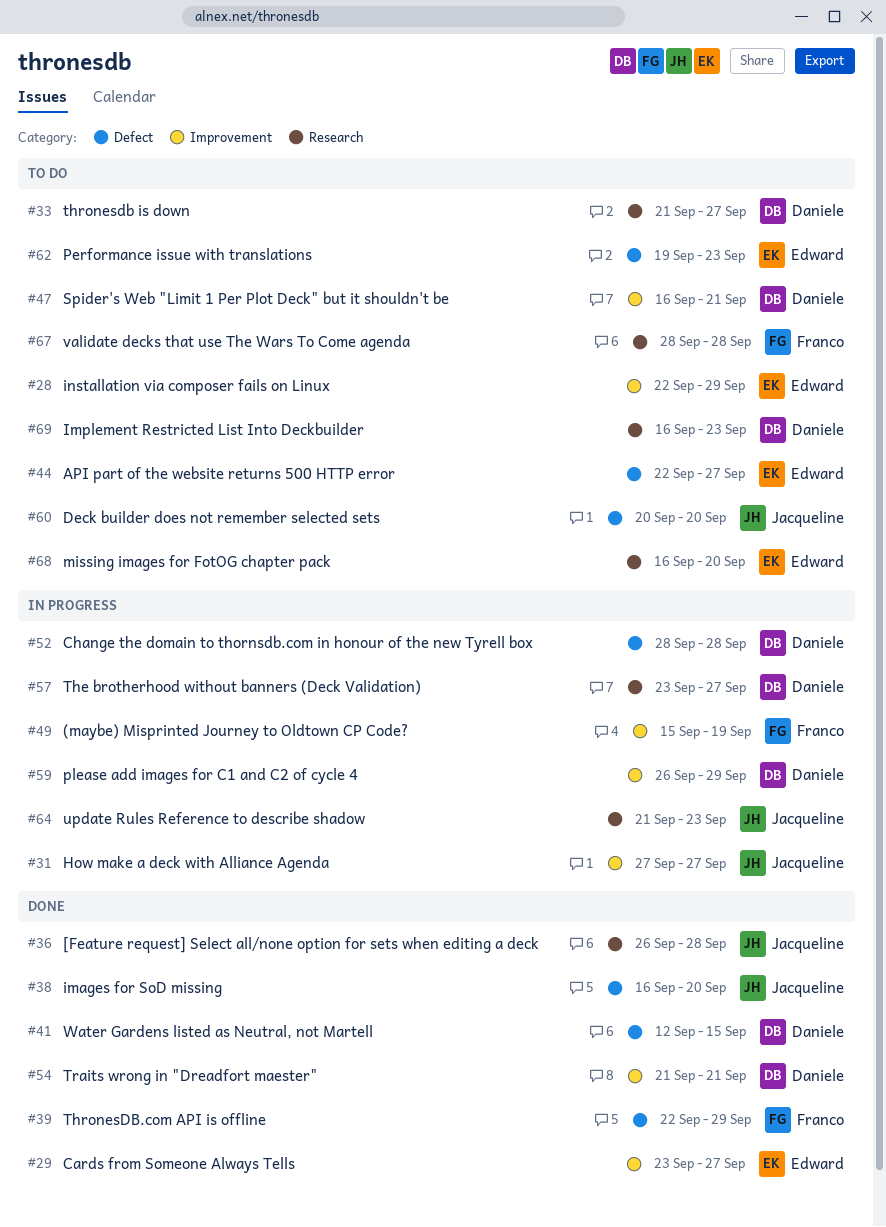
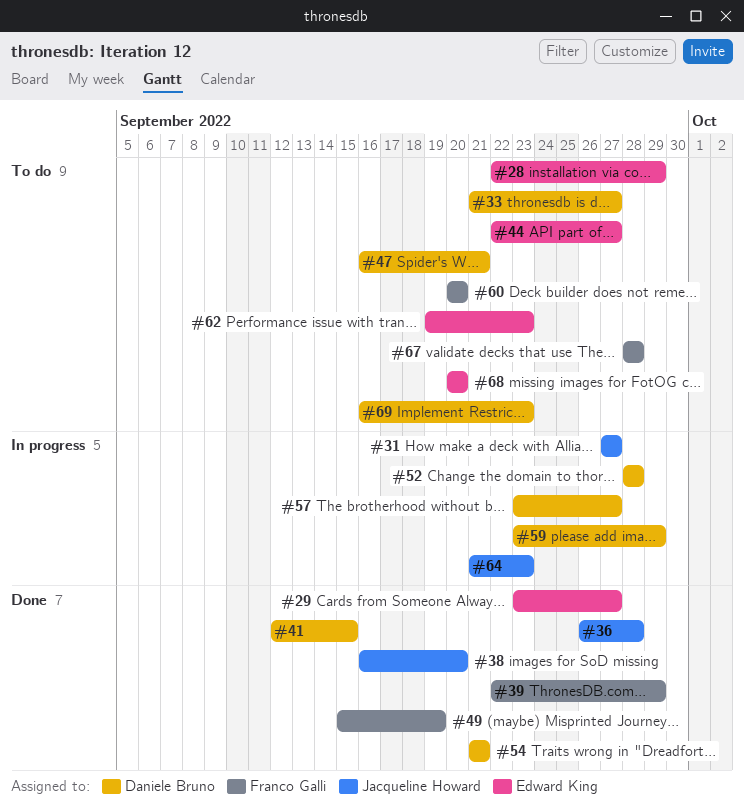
#49, status: In progress -> Done
#59, start: Sep 26 -> Sep 23
#60, owner: Jacqueline Howard -> Franco Galli
#68, start: Sep 16 -> Sep 20

